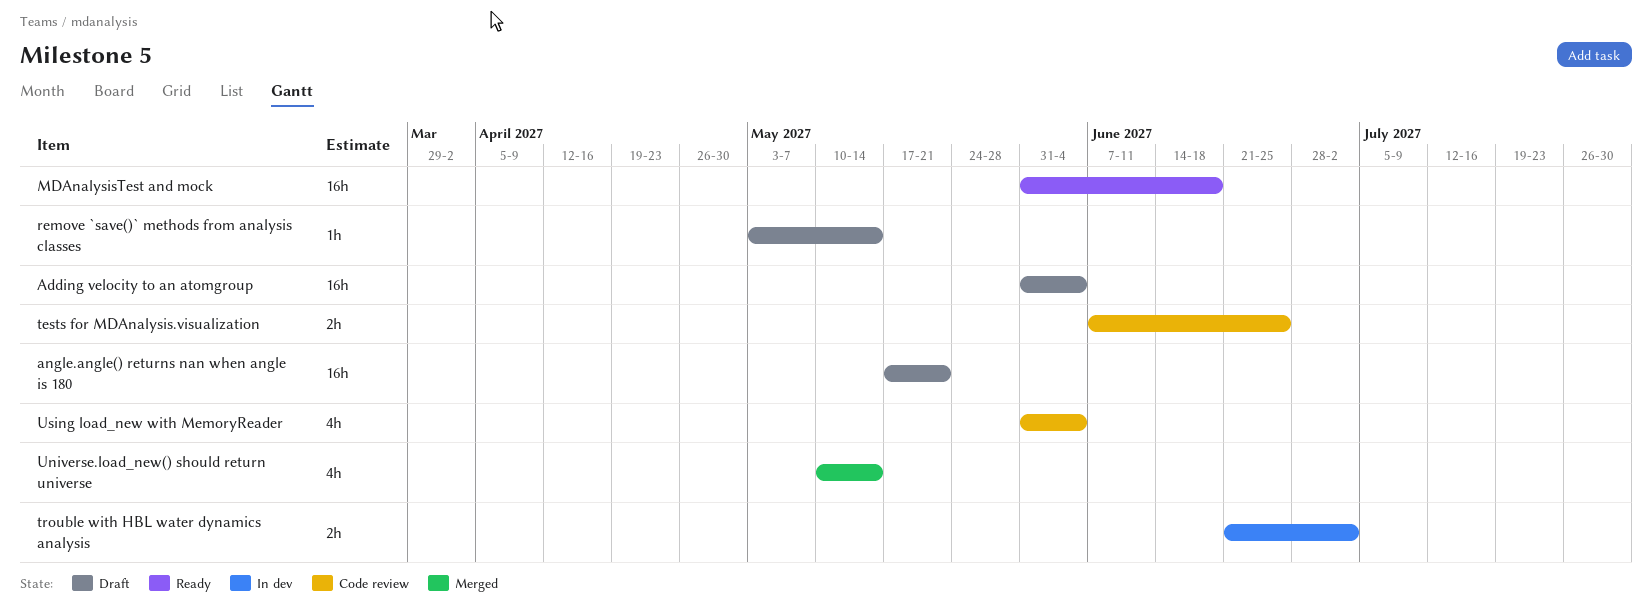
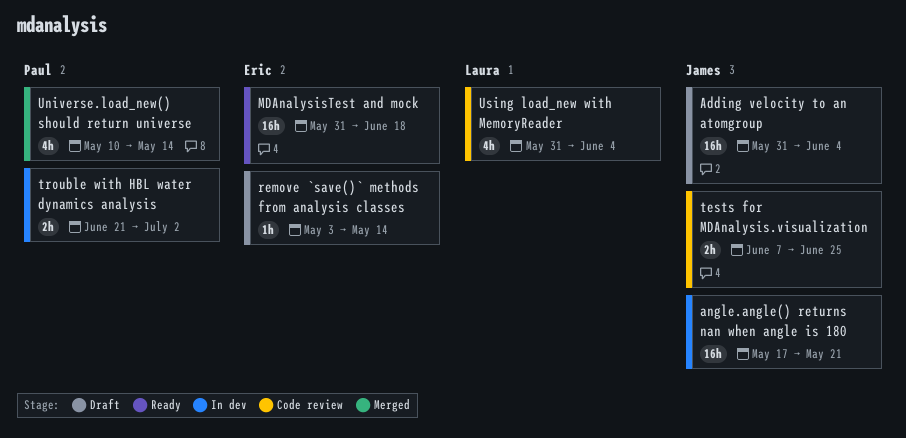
angle.angle() returns nan when angle is 180, status: Draft -> In dev

